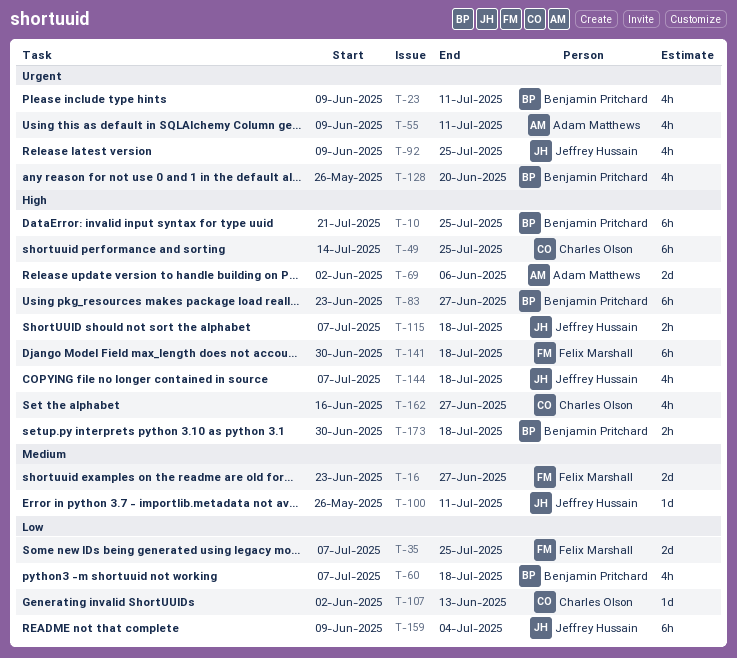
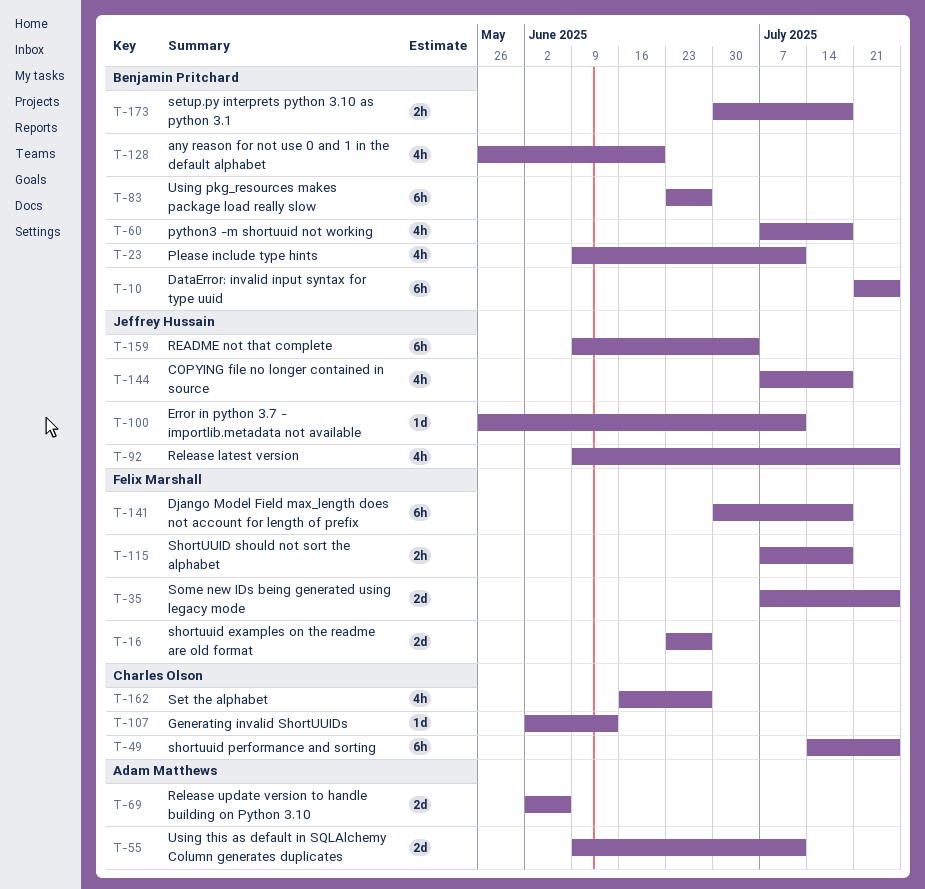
T-55, estimate: 4h -> 2d
T-115, owner: Jeffrey Hussain -> Felix Marshall

